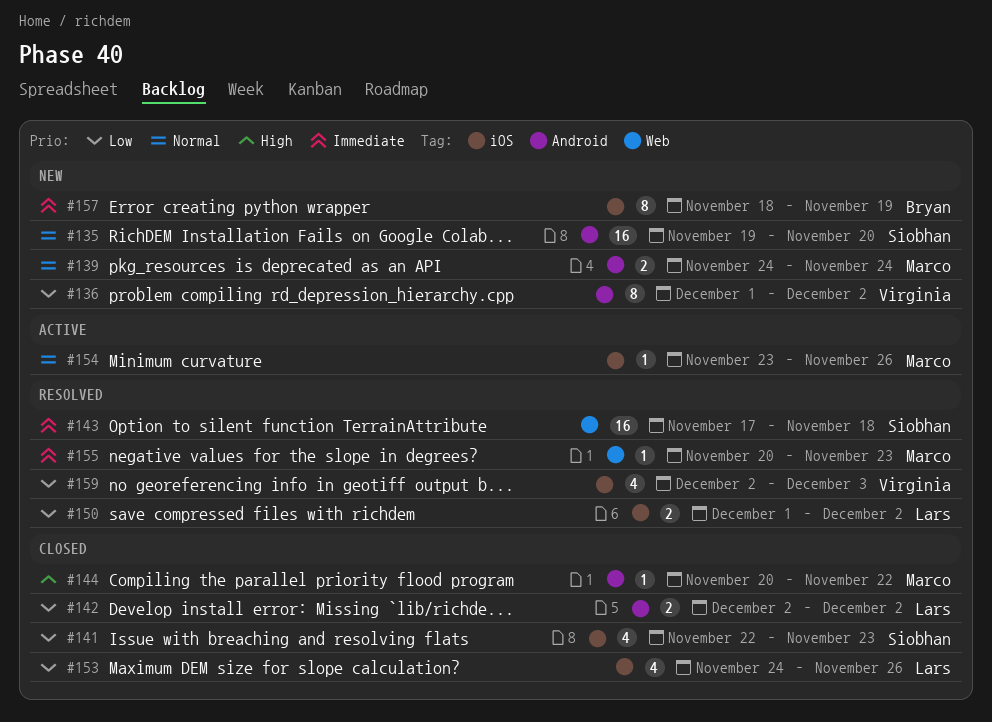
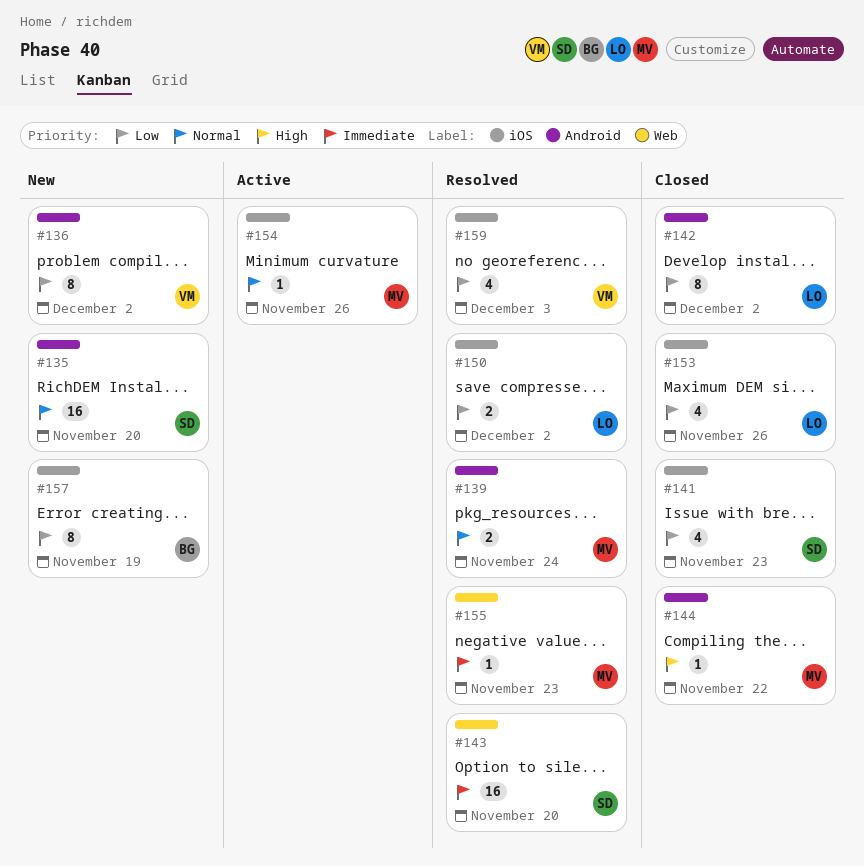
#139, status: New -> Resolved
#142, estimate: 2 -> 8
#143, due: Nov 18 -> Nov 20
#157, priority: Immediate -> Low

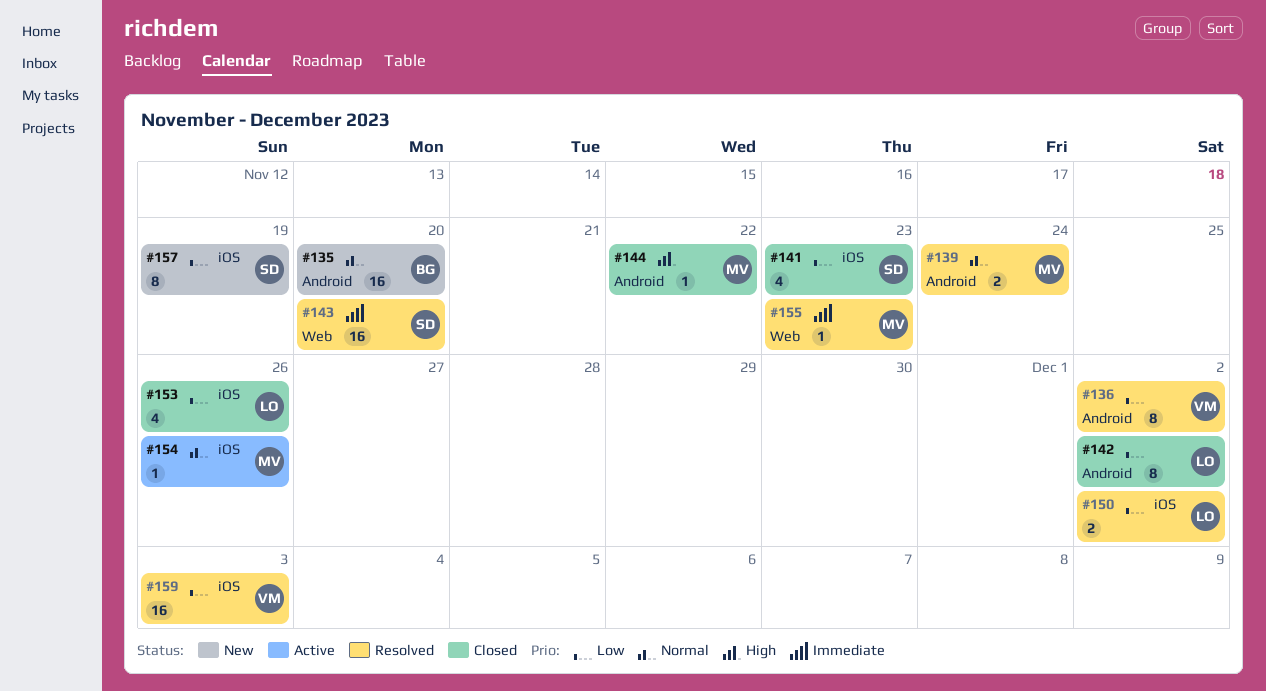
#135, owner: SD -> BG
#136, status: New -> Resolved
#157, owner: BG -> SD
#159, estimate: 4 -> 16

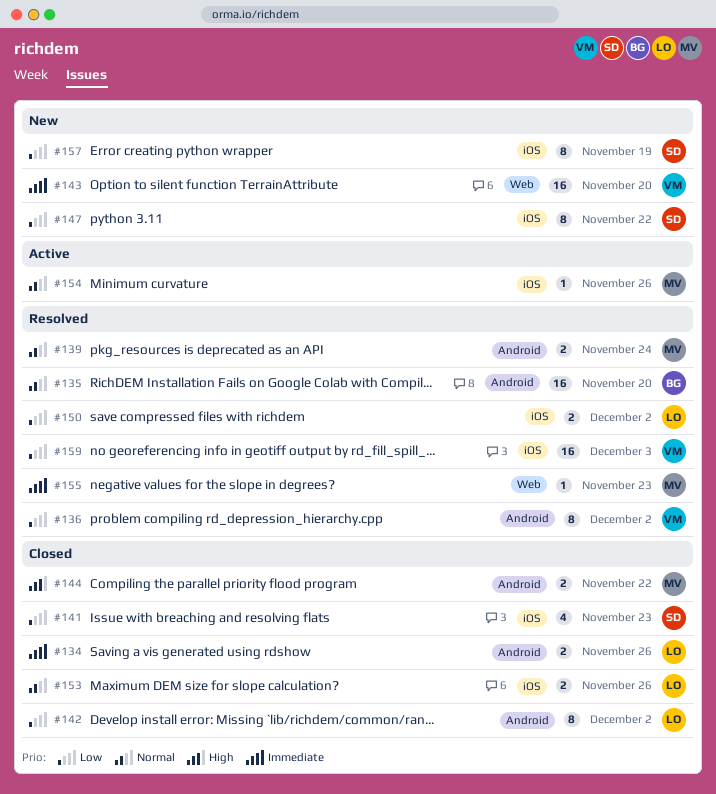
#134: none -> present
#135, status: New -> Resolved
#143, status: Resolved -> New
#143, owner: SD -> VM
#144, estimate: 1 -> 2
#147: none -> present
#153, priority: Low -> Normal
#153, estimate: 4 -> 2

